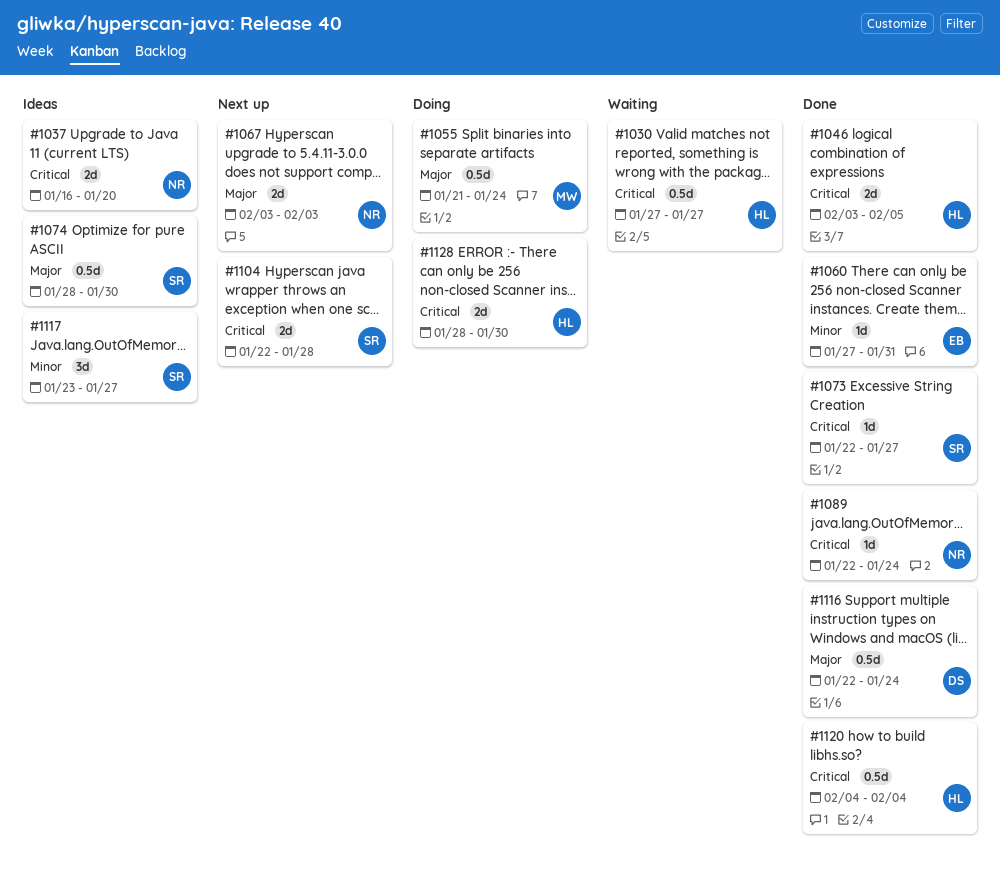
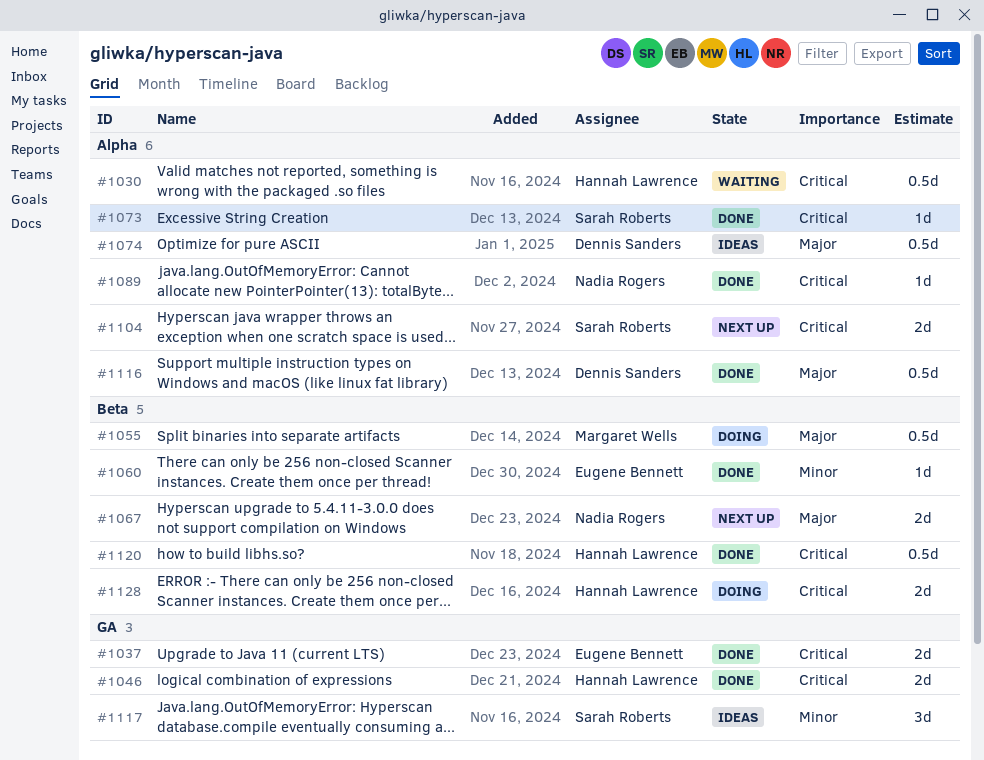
#1037, status: Ideas -> Done
#1037, owner: Nadia Rogers -> Eugene Bennett
#1074, owner: Sarah Roberts -> Dennis Sanders

